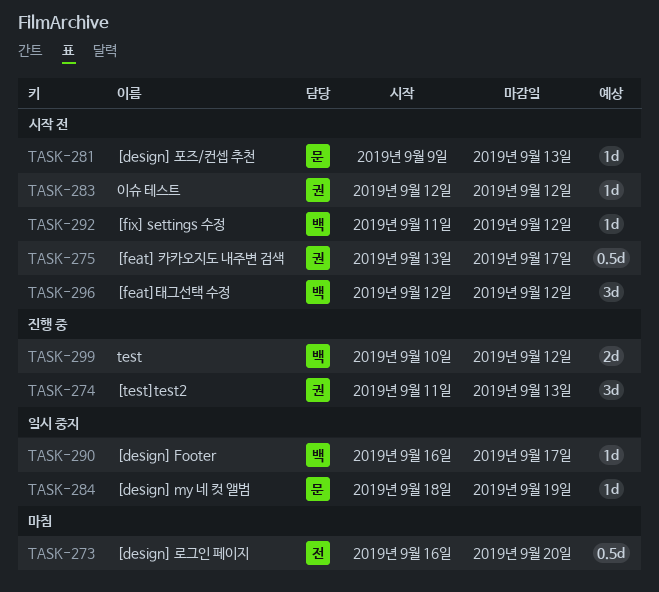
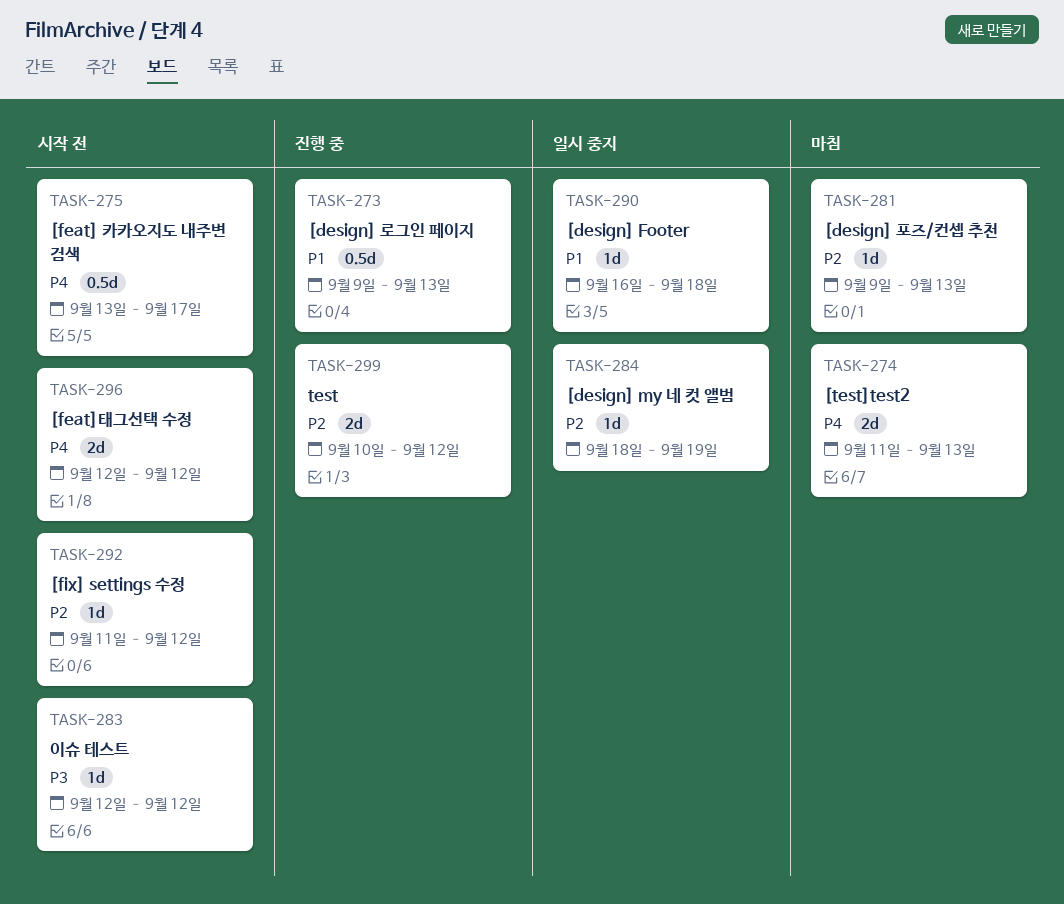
TASK-273, status: 마침 -> 진행 중
TASK-273, start: Sep 16 -> Sep 9
TASK-273, due: Sep 20 -> Sep 13
TASK-274, status: 진행 중 -> 마침
TASK-274, estimate: 3d -> 2d
TASK-281, status: 시작 전 -> 마침
TASK-290, due: Sep 17 -> Sep 18
TASK-296, estimate: 3d -> 2d

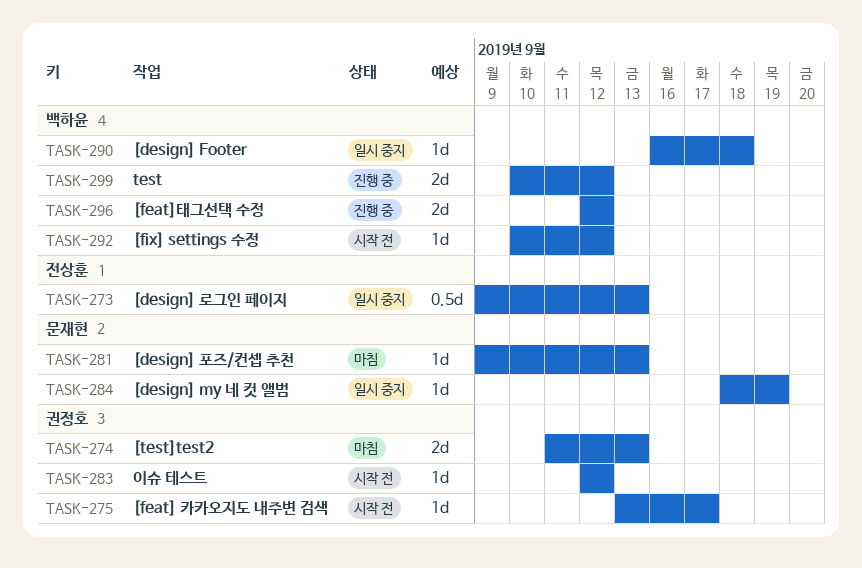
TASK-273, status: 진행 중 -> 일시 중지
TASK-275, estimate: 0.5d -> 1d
TASK-292, start: Sep 11 -> Sep 10
TASK-296, status: 시작 전 -> 진행 중

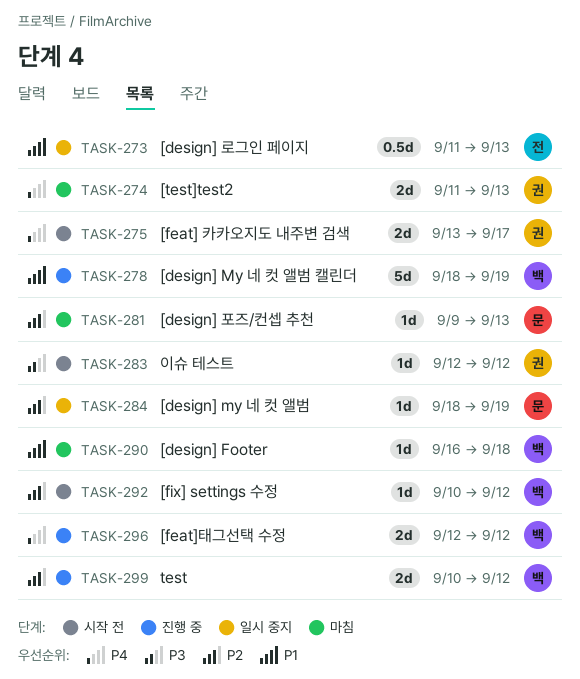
TASK-273, start: Sep 9 -> Sep 11
TASK-275, estimate: 1d -> 2d
TASK-278: none -> present
TASK-290, status: 일시 중지 -> 마침

